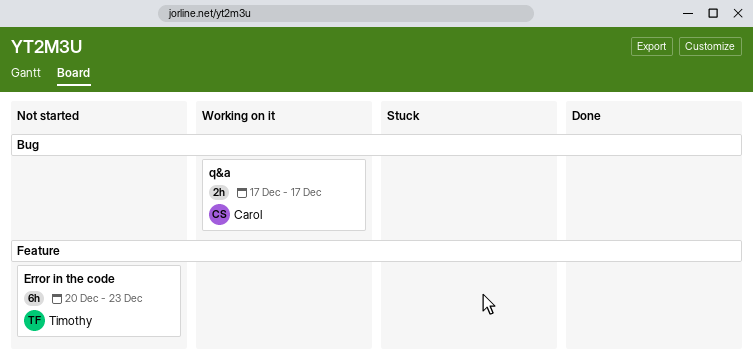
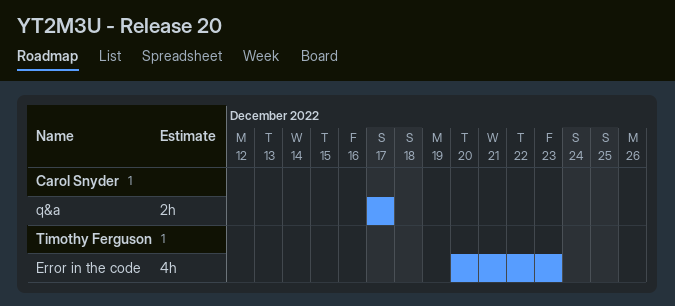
Error in the code, estimate: 6h -> 4h

